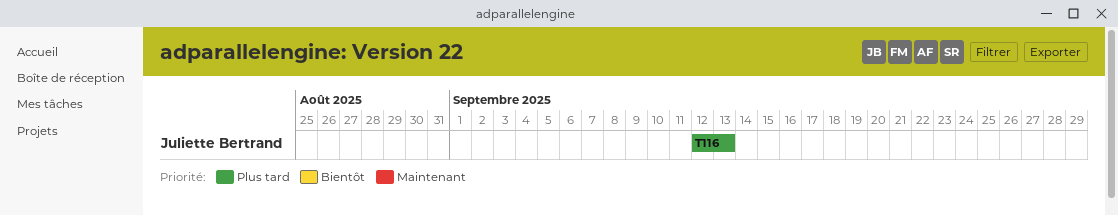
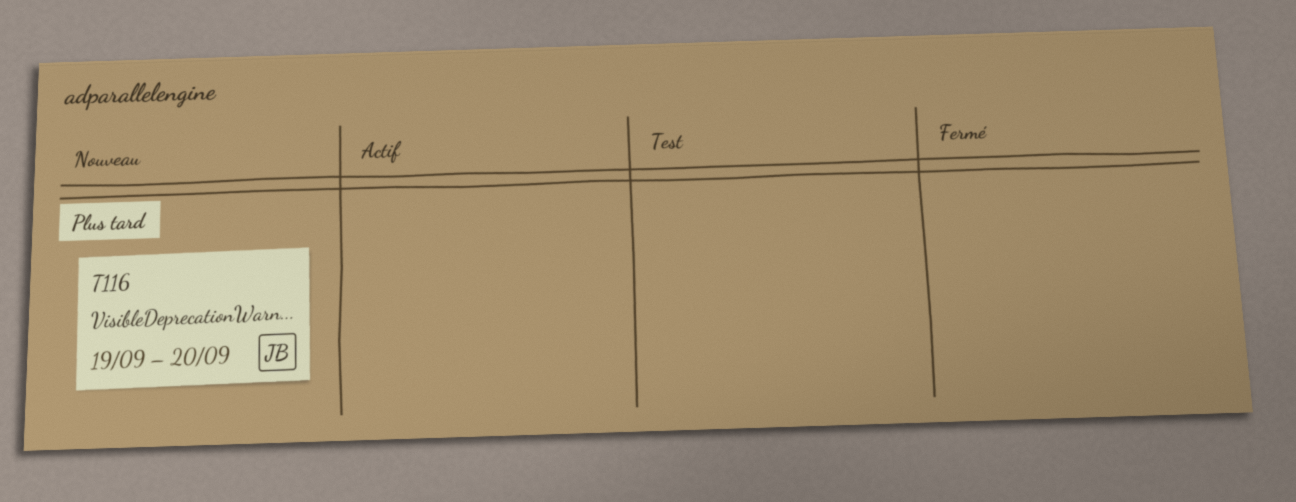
T116, start: Sep 12 -> Sep 19
T116, due: Sep 13 -> Sep 20

